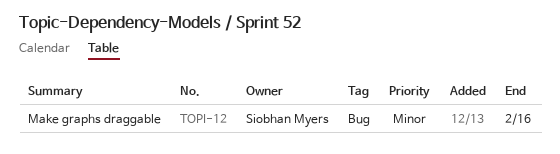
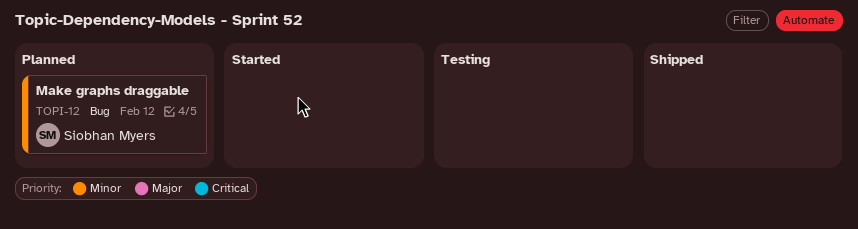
TOPI-12, due: Feb 16 -> Feb 12

